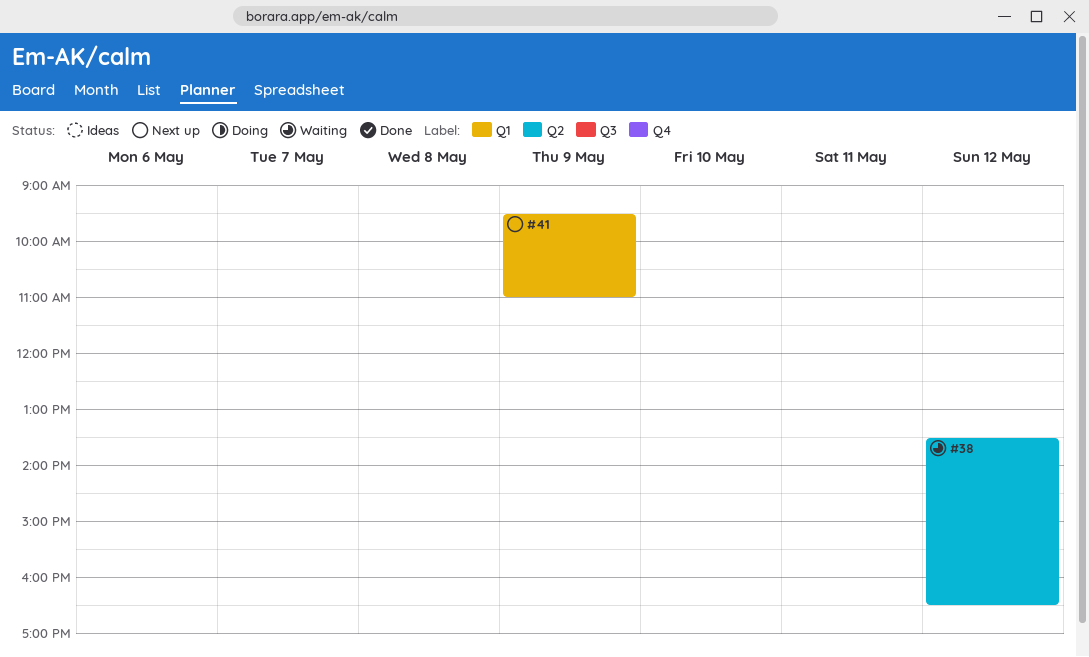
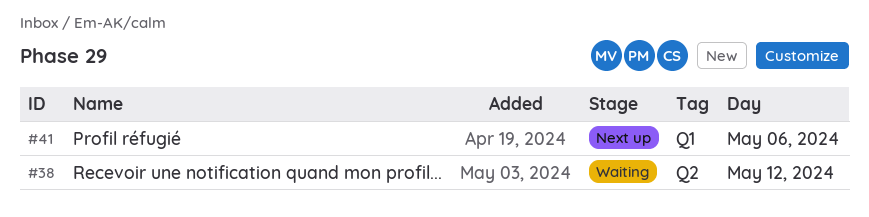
#41, day: May 9 -> May 6

